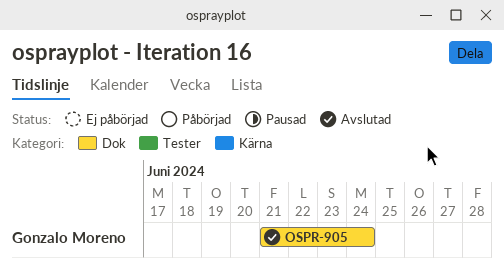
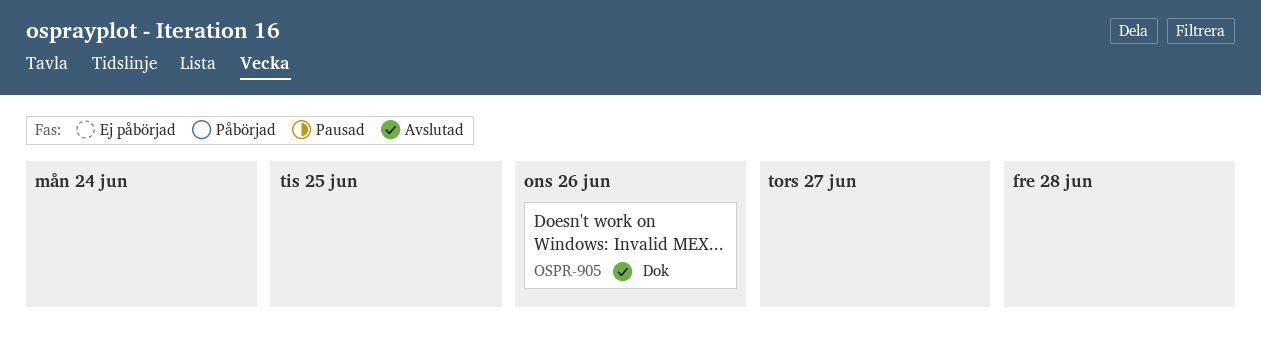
OSPR-905, due: Jun 24 -> Jun 26

